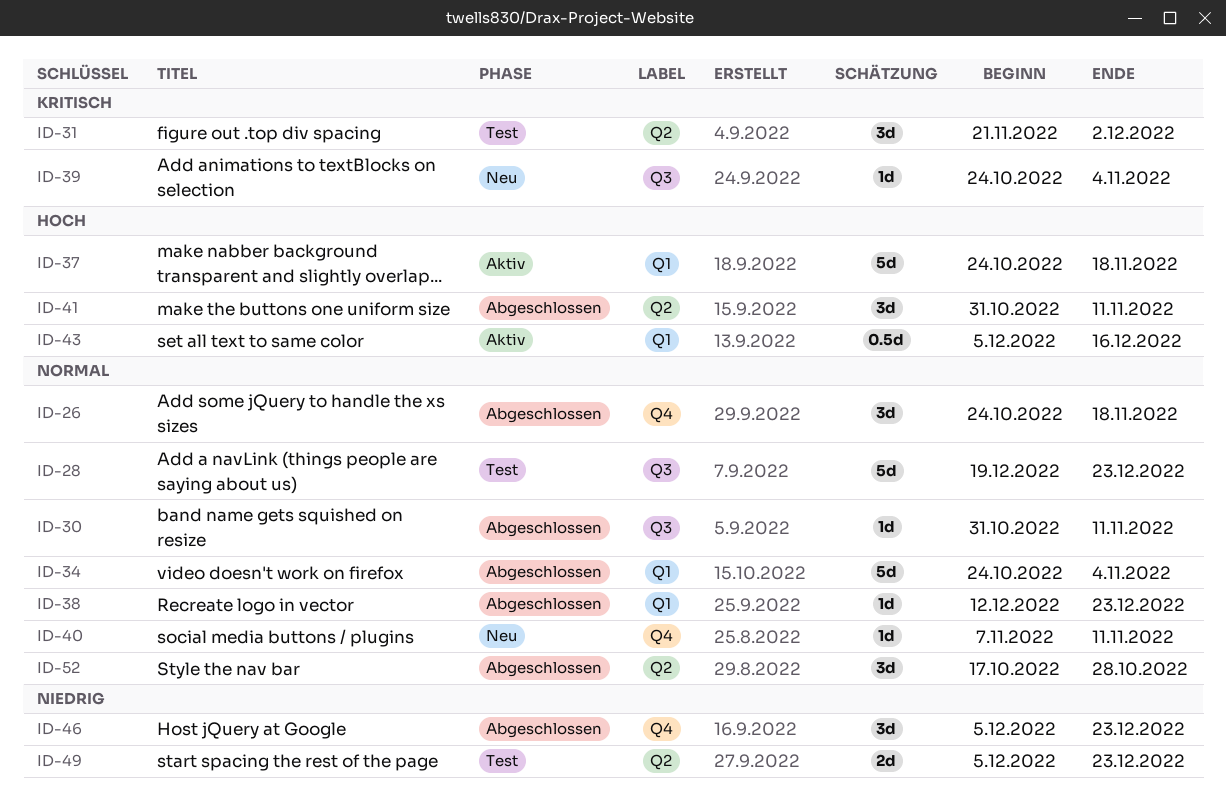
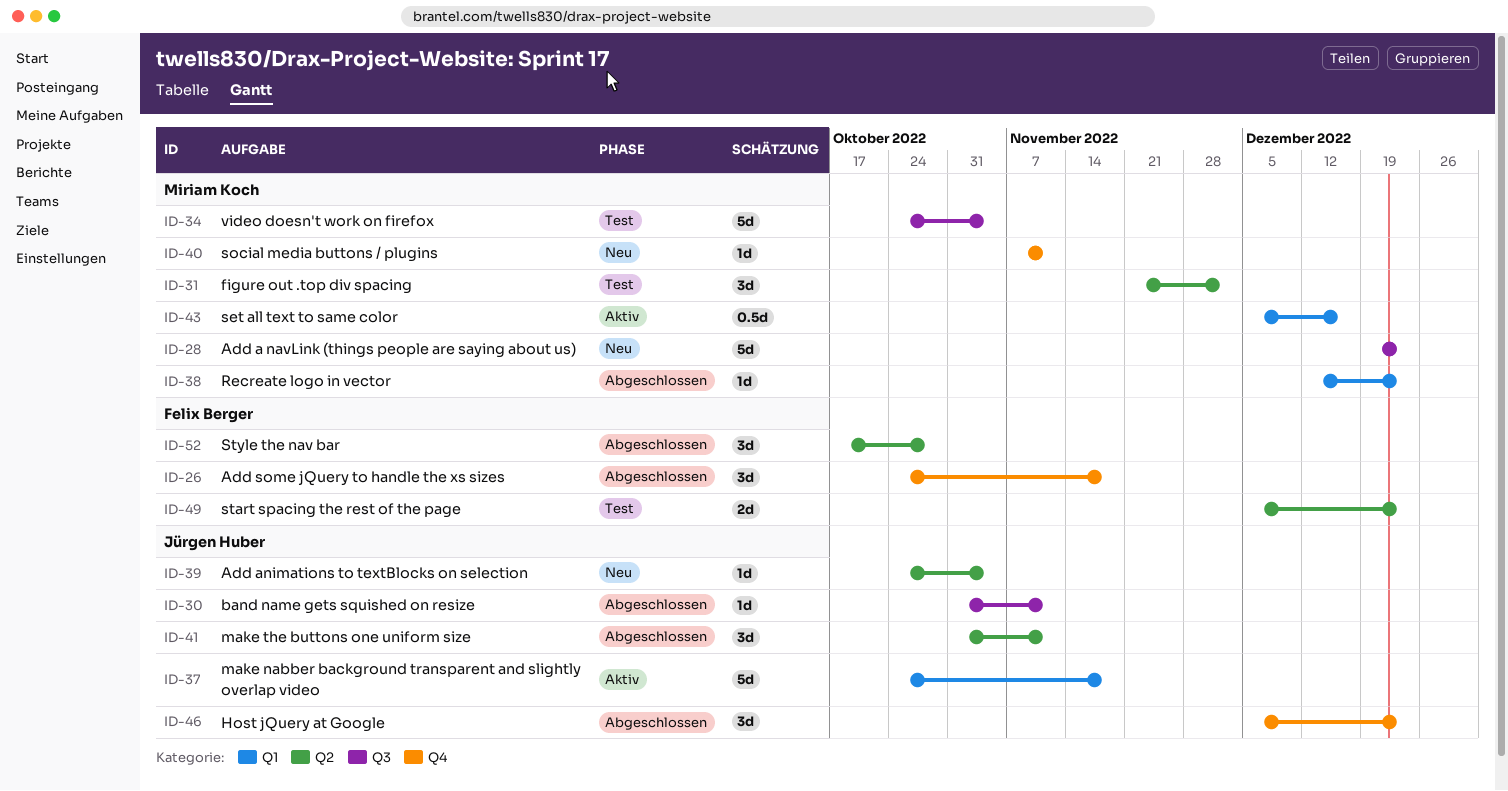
ID-28, status: Test -> Neu
ID-34, status: Abgeschlossen -> Test
ID-34, label: Q1 -> Q3
ID-39, label: Q3 -> Q2

